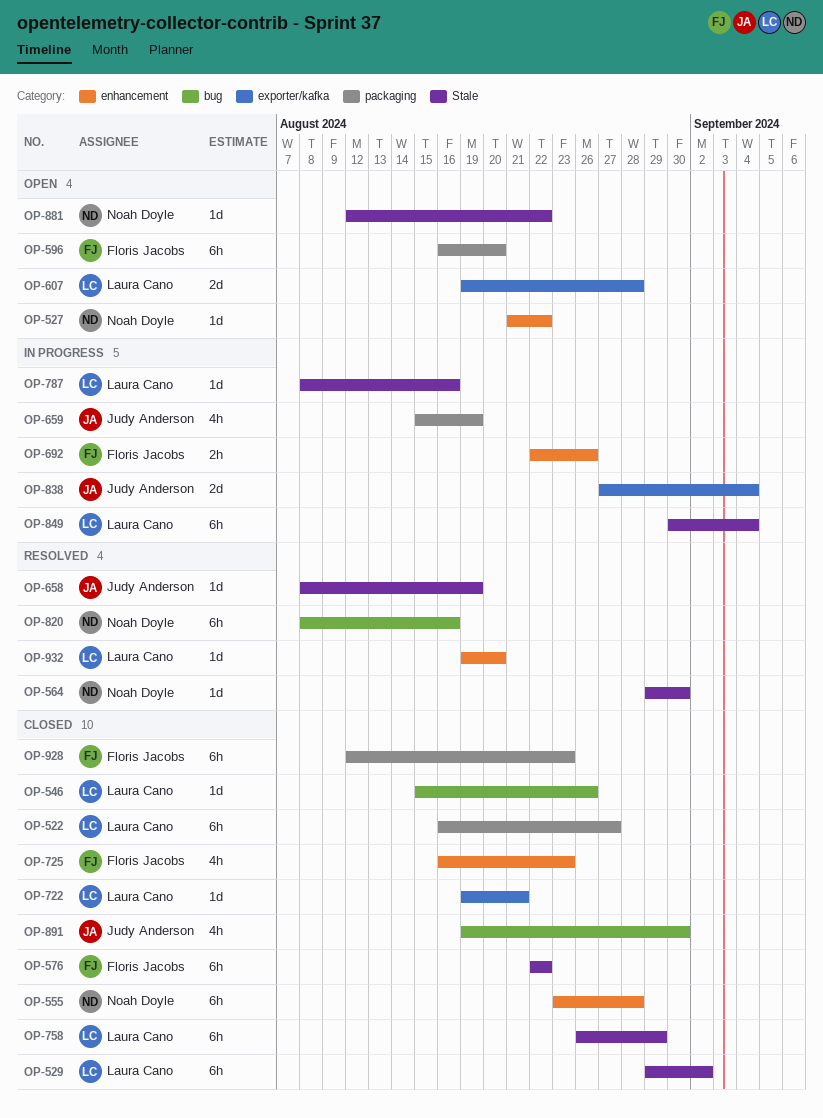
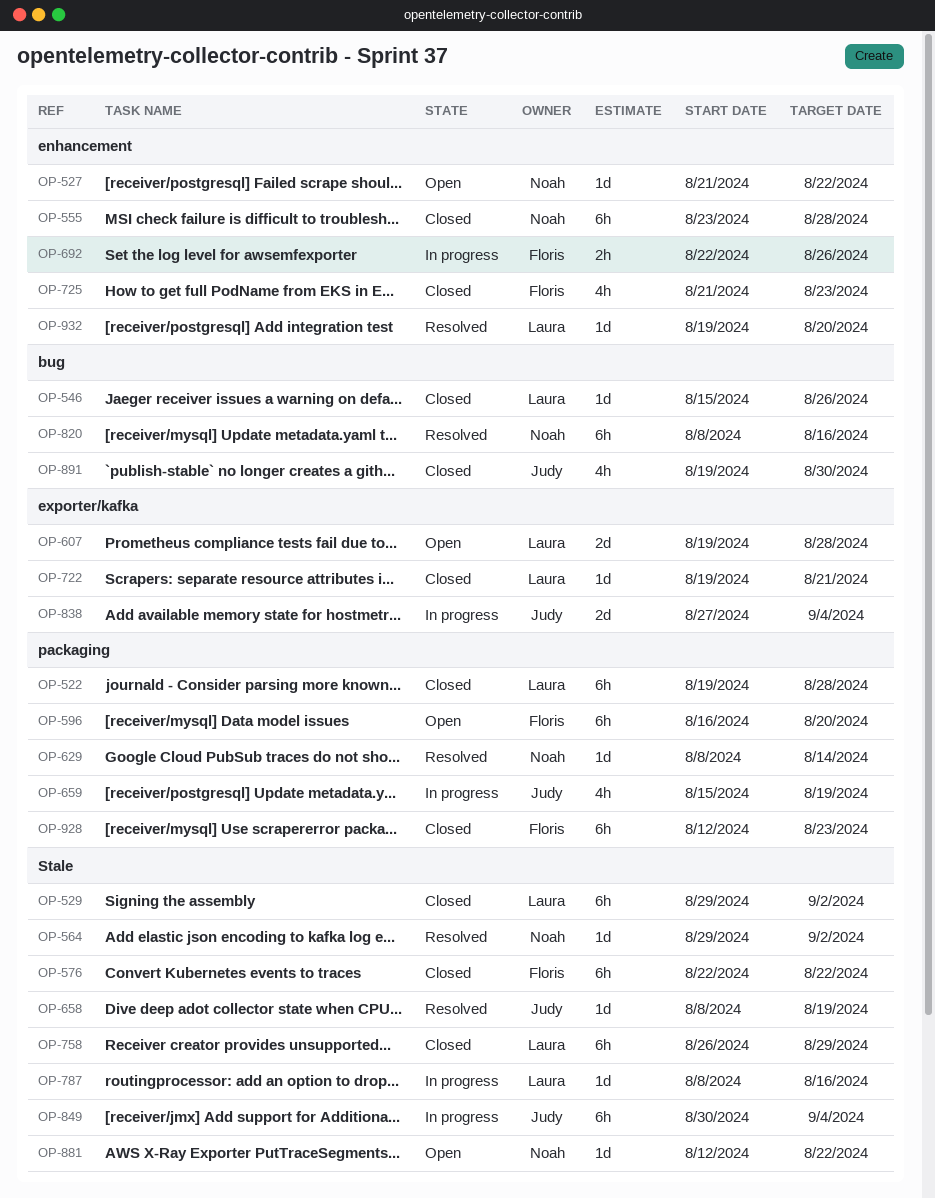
OP-522, start: Aug 16 -> Aug 19
OP-522, due: Aug 27 -> Aug 28
OP-564, due: Aug 30 -> Sep 2
OP-629: none -> present
OP-725, start: Aug 16 -> Aug 21
OP-849, owner: Laura Cano -> Judy Anderson

